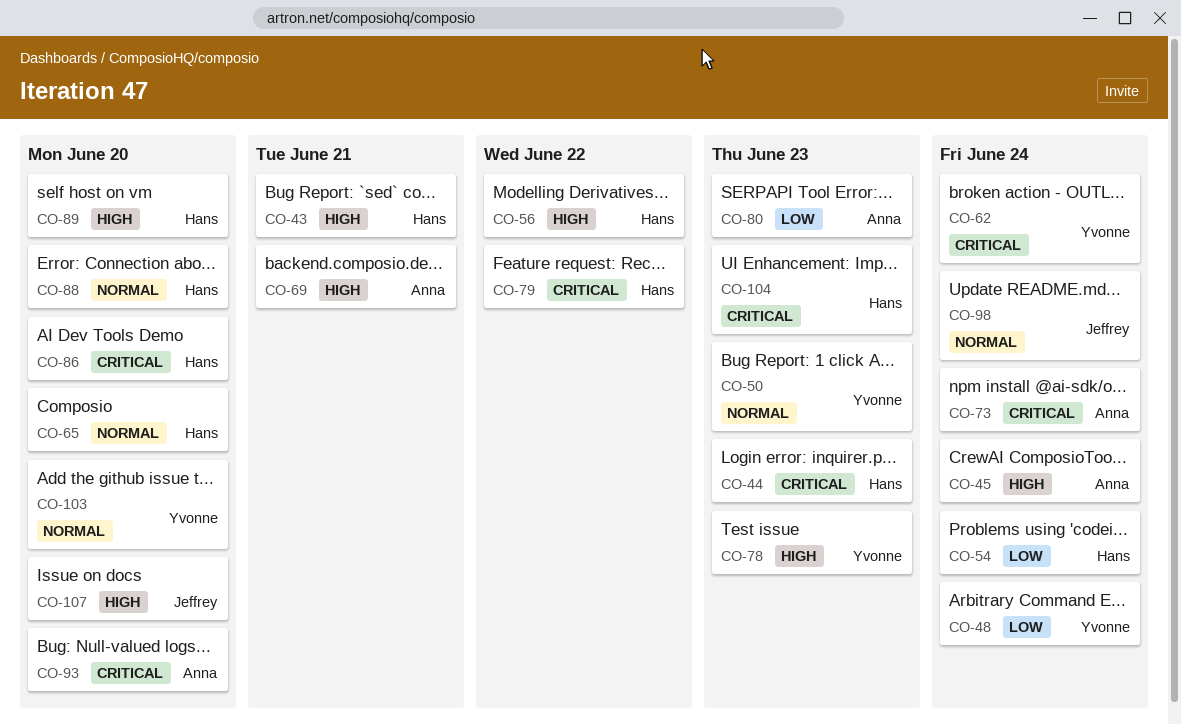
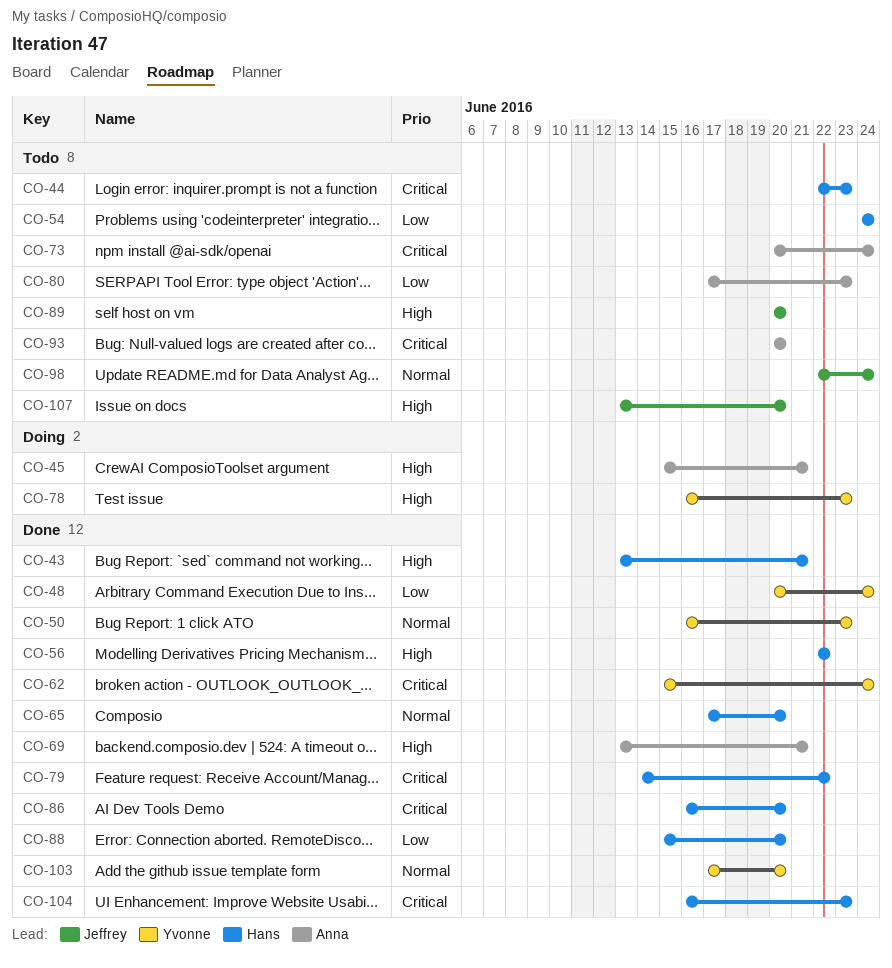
CO-45, due: Jun 24 -> Jun 21
CO-88, priority: Normal -> Low
CO-89, owner: Hans -> Jeffrey

